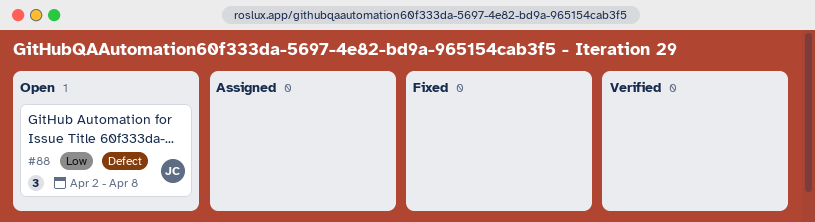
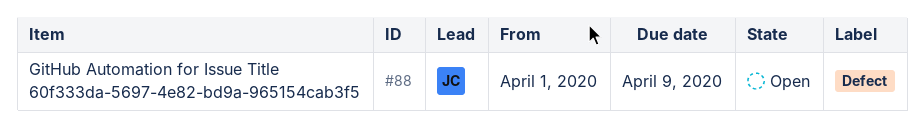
#88, start: Apr 2 -> Apr 1
#88, due: Apr 8 -> Apr 9

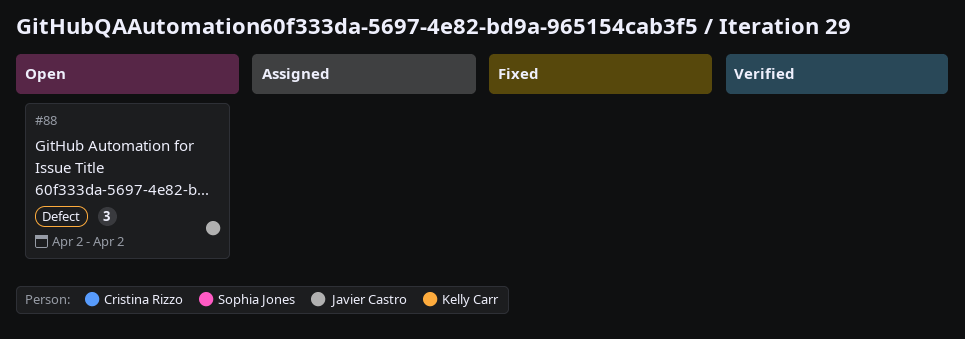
#88, start: Apr 1 -> Apr 2
#88, due: Apr 9 -> Apr 2

